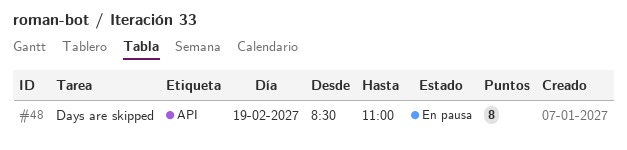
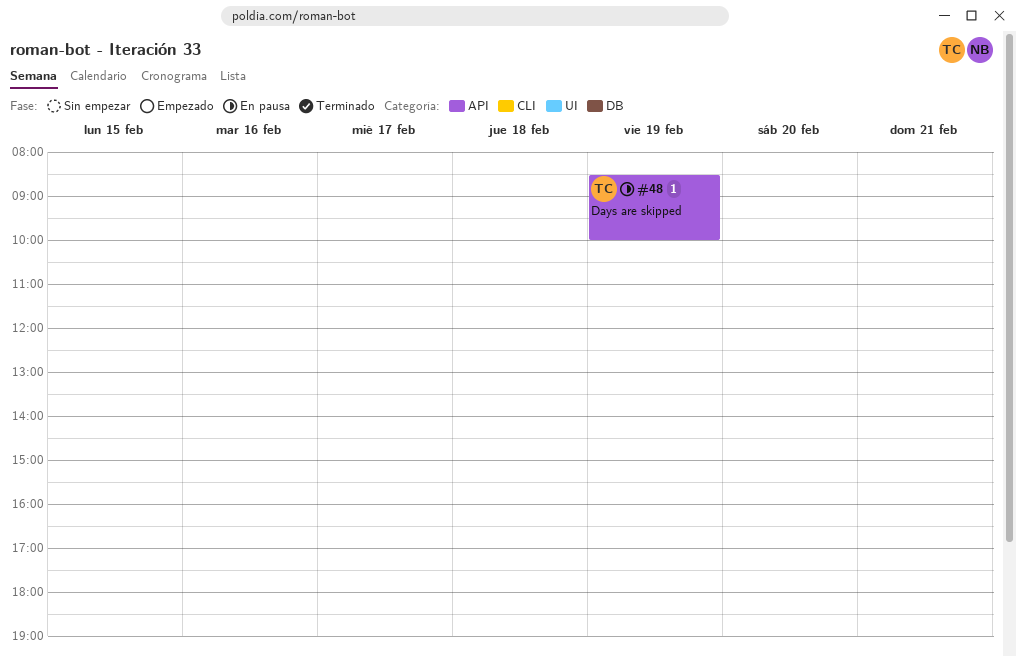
#48, estimate: 8 -> 1
#48, ends: 11:00 -> 10:00

